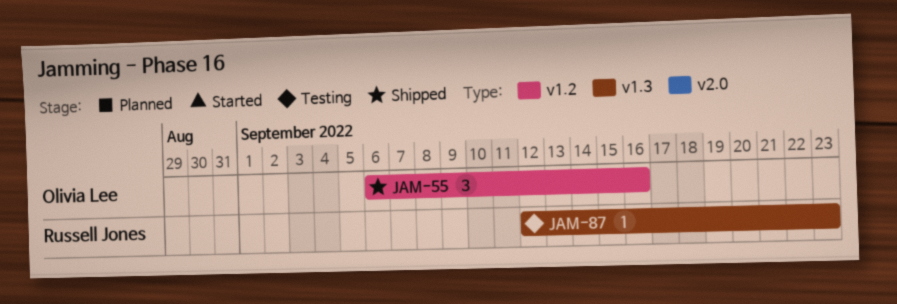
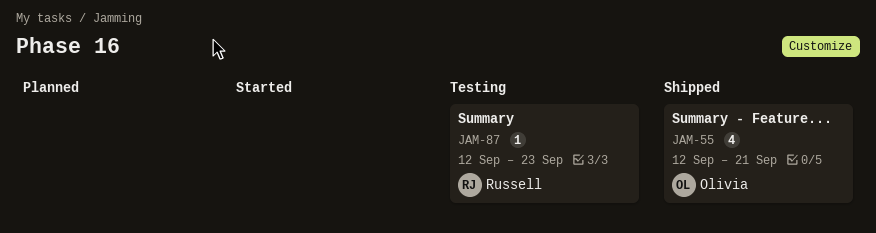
JAM-55, estimate: 3 -> 4
JAM-55, start: Sep 6 -> Sep 12
JAM-55, due: Sep 16 -> Sep 21

